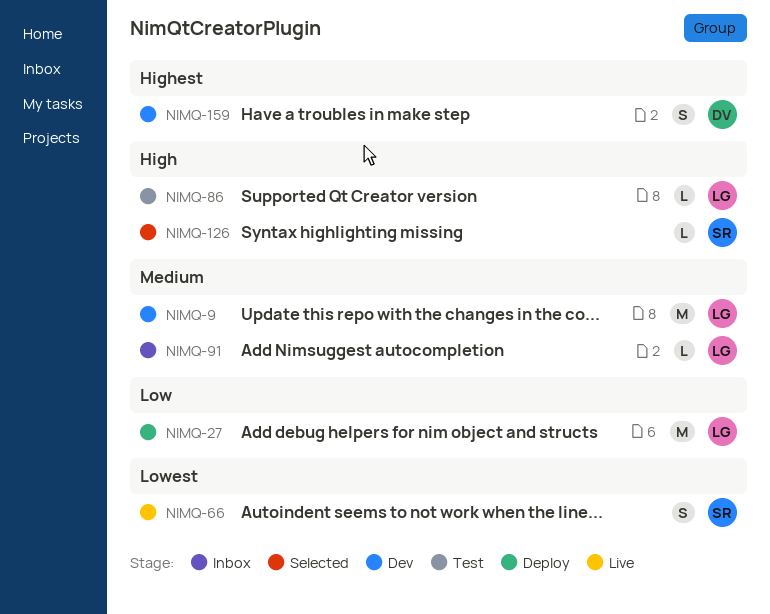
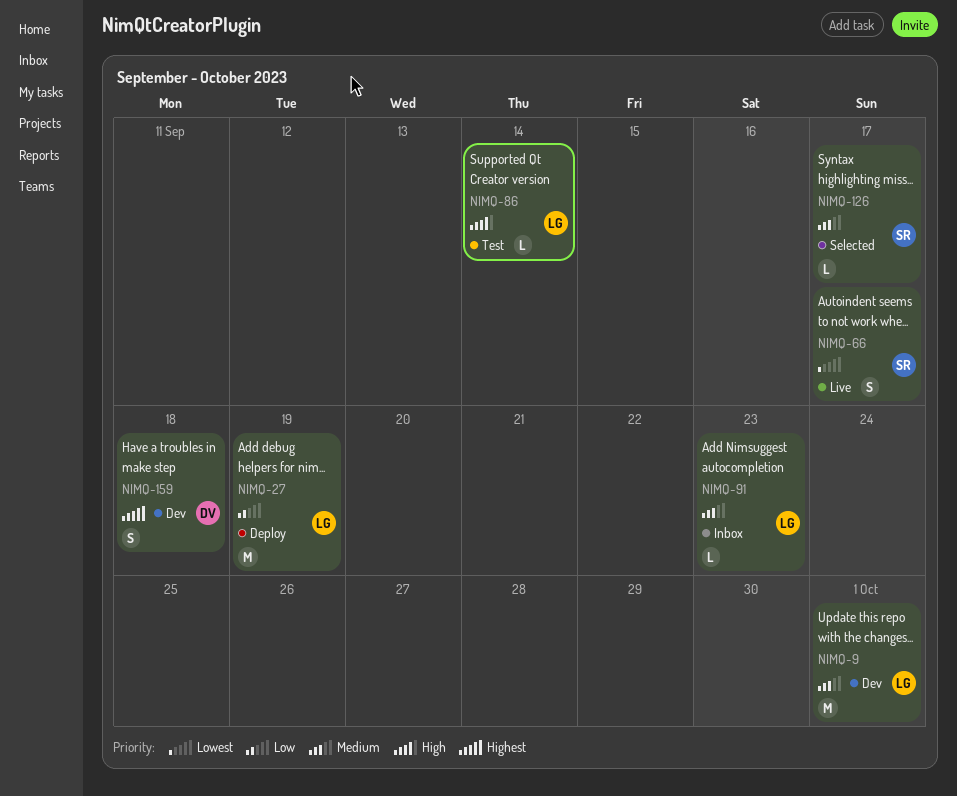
NIMQ-126, priority: High -> Medium

